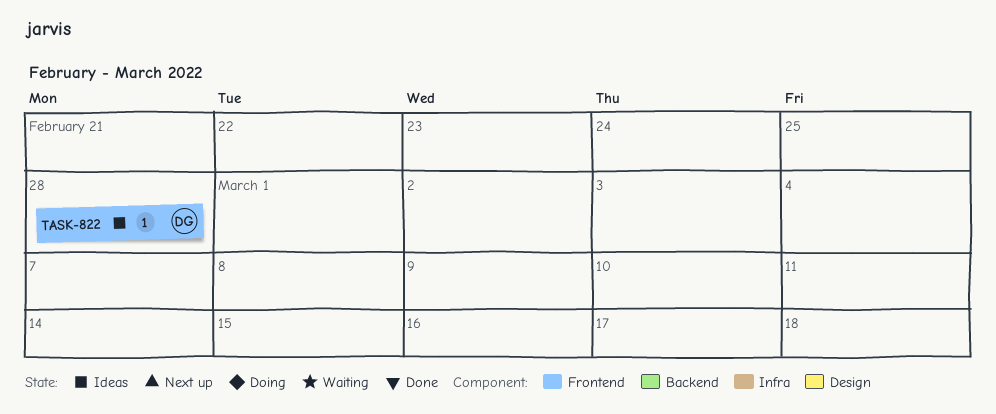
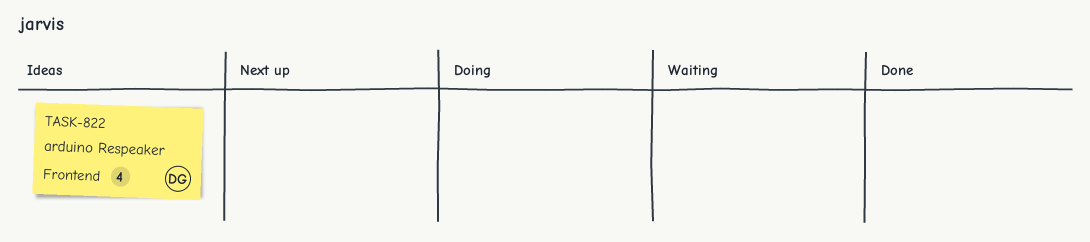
TASK-822, estimate: 1 -> 4

